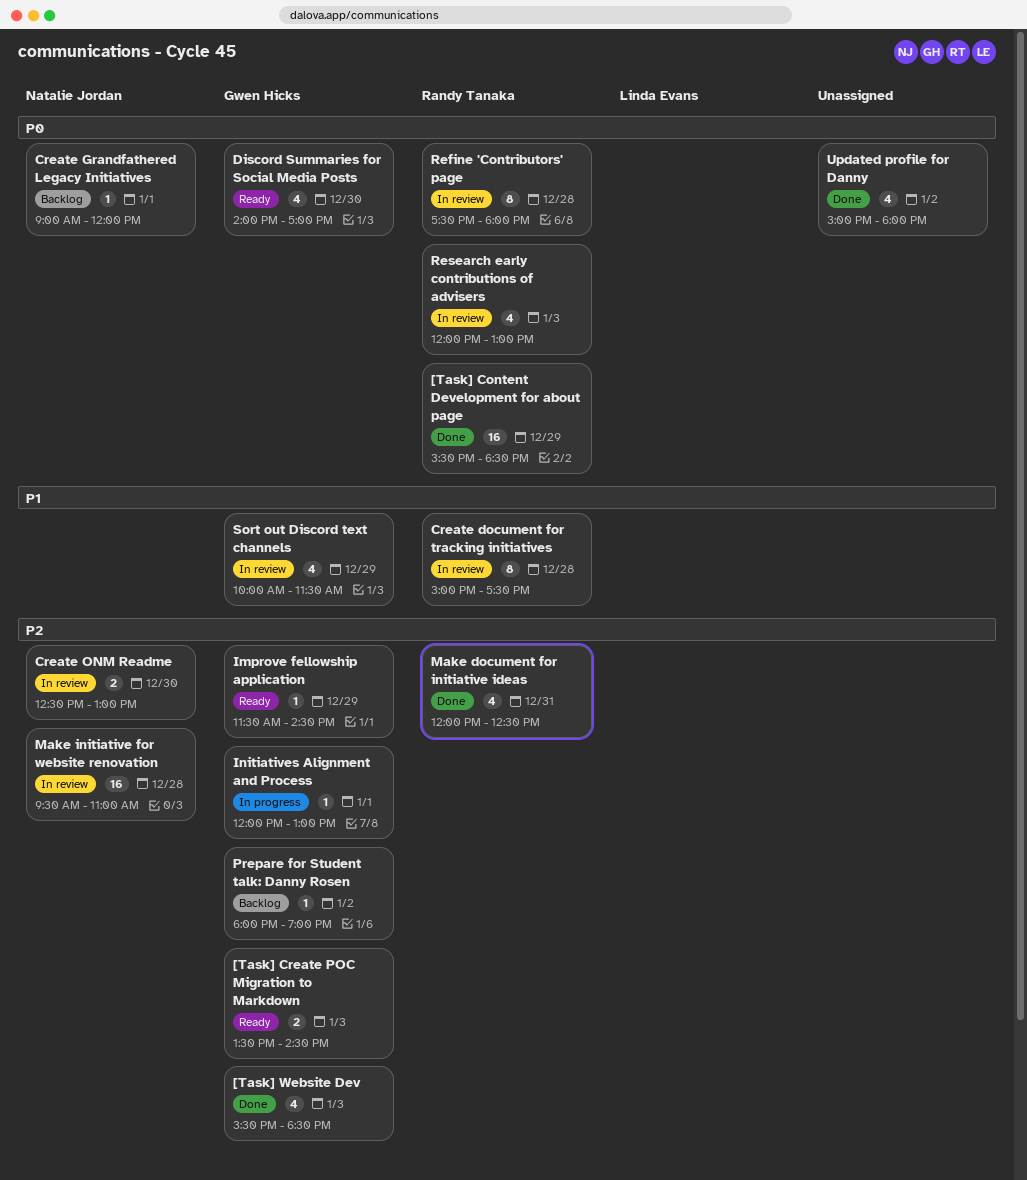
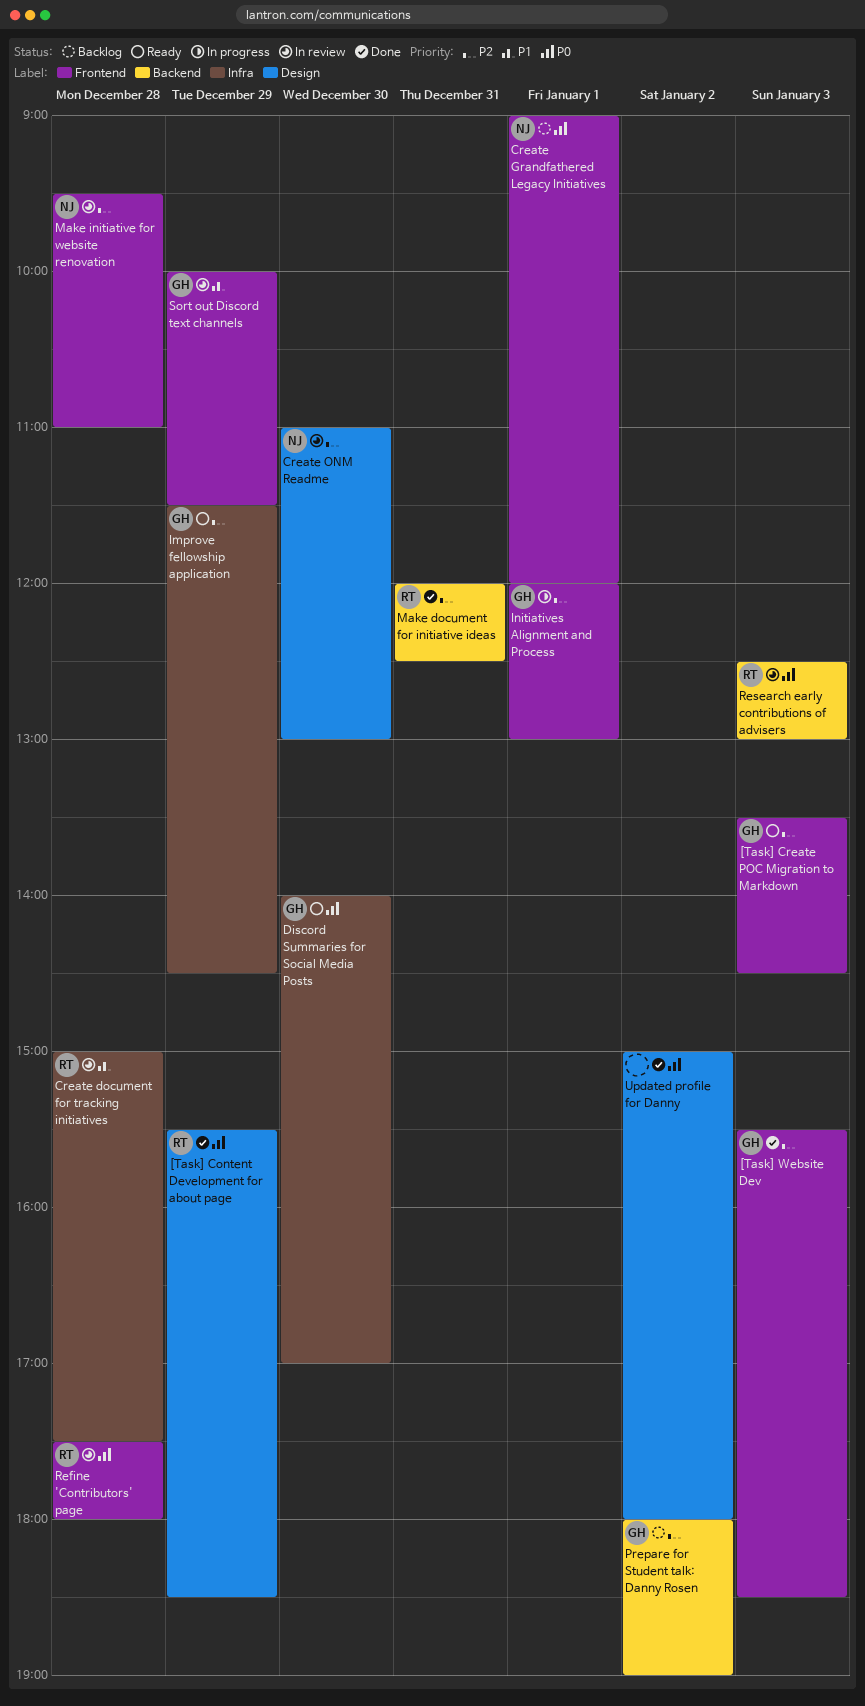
Create ONM Readme, begins: 12:30 -> 11:00
Research early contributions of advisers, begins: 12:00 -> 12:30

